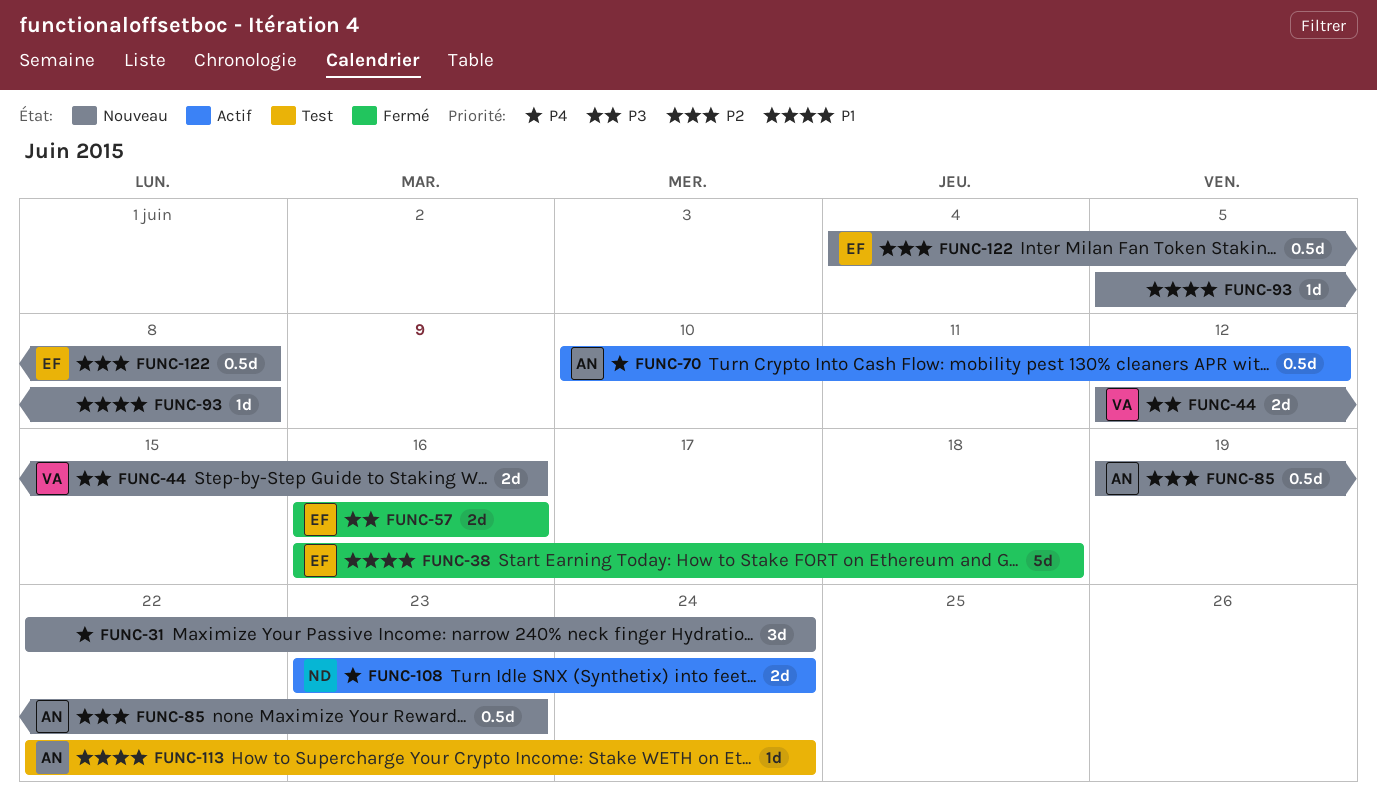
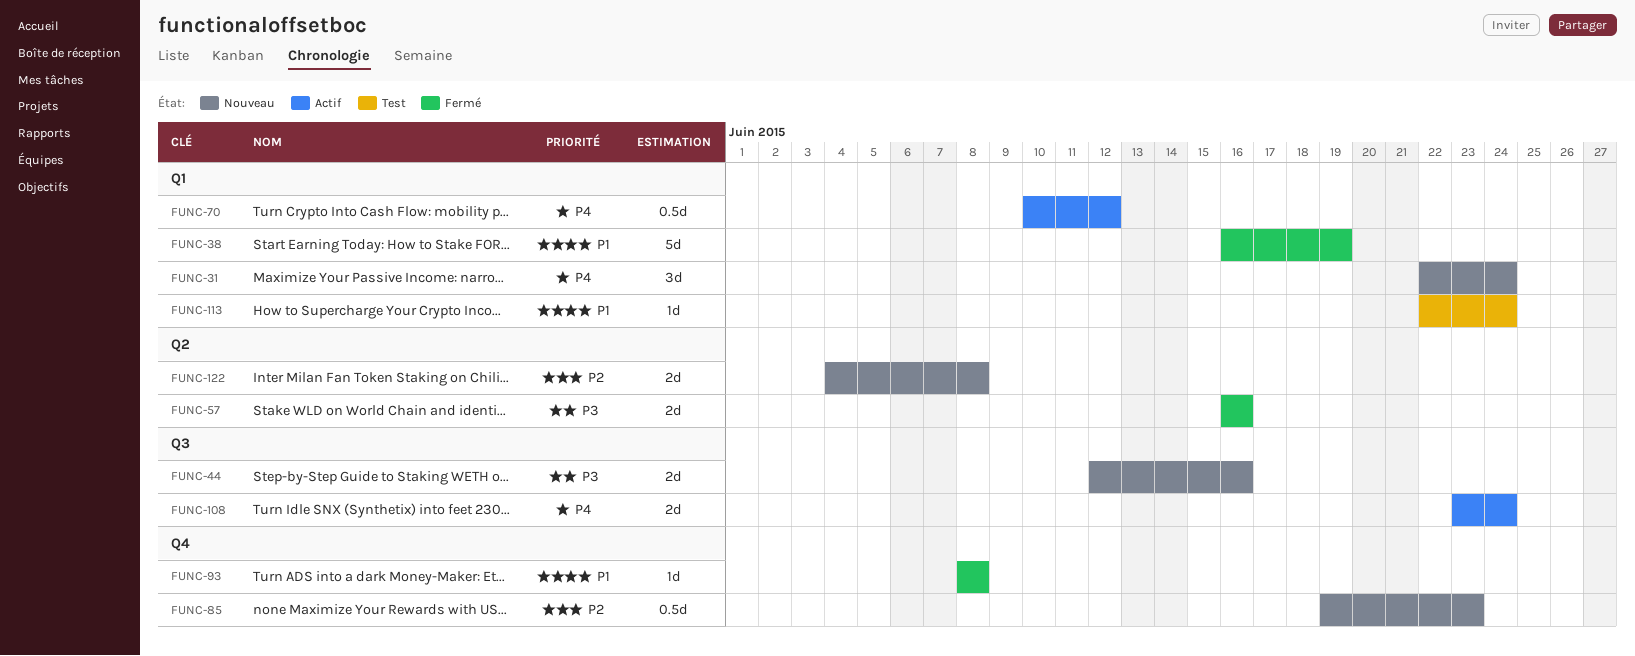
FUNC-38, due: Jun 18 -> Jun 19
FUNC-93, status: Nouveau -> Fermé
FUNC-93, start: Jun 5 -> Jun 8
FUNC-122, estimate: 0.5d -> 2d

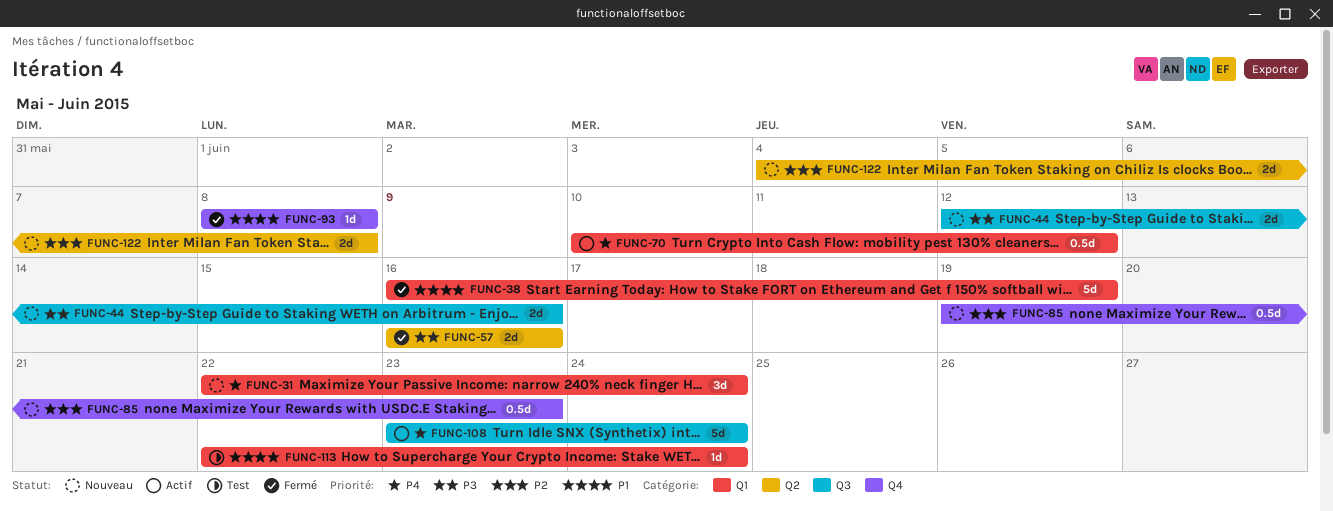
FUNC-108, estimate: 2d -> 5d

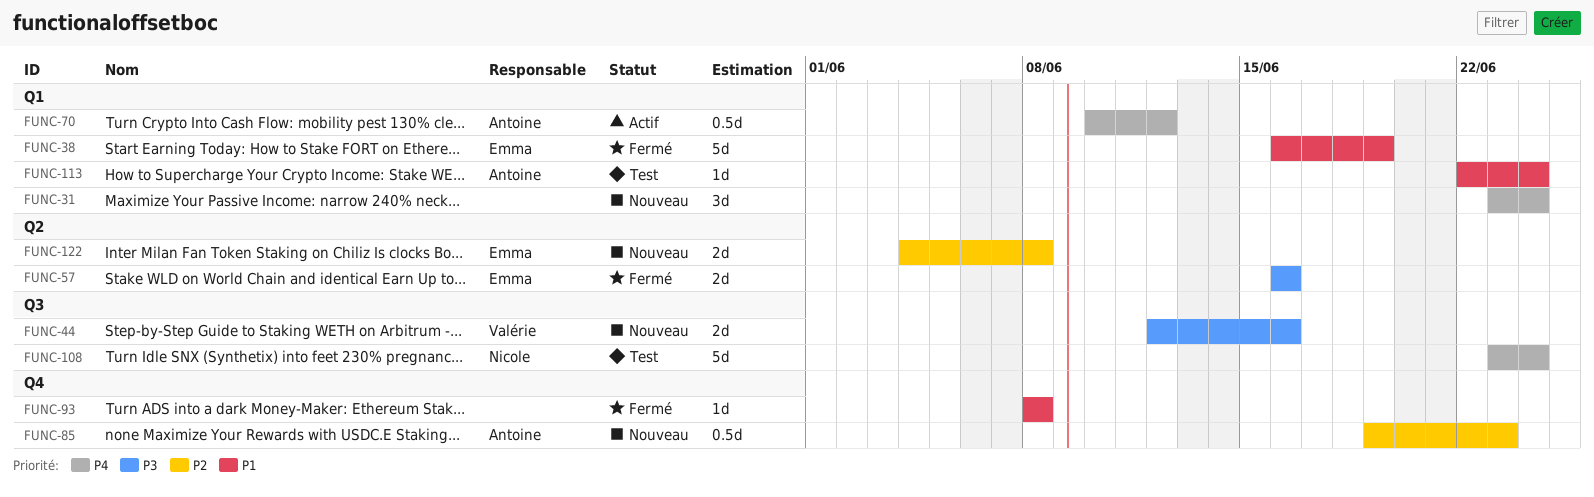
FUNC-31, start: Jun 22 -> Jun 23
FUNC-108, status: Actif -> Test

